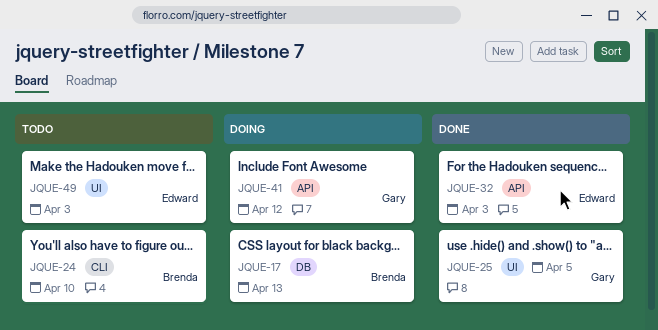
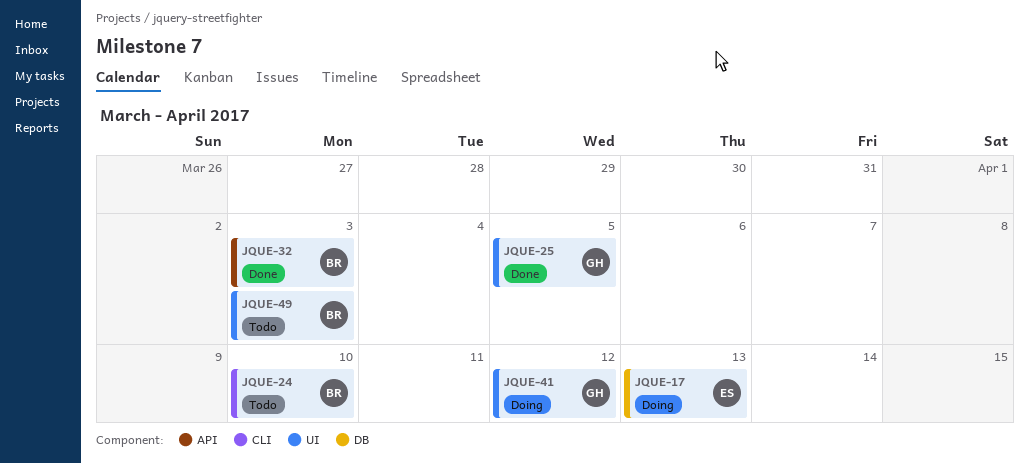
JQUE-17, owner: Brenda -> Edward
JQUE-32, owner: Edward -> Brenda
JQUE-41, label: API -> UI
JQUE-49, owner: Edward -> Brenda

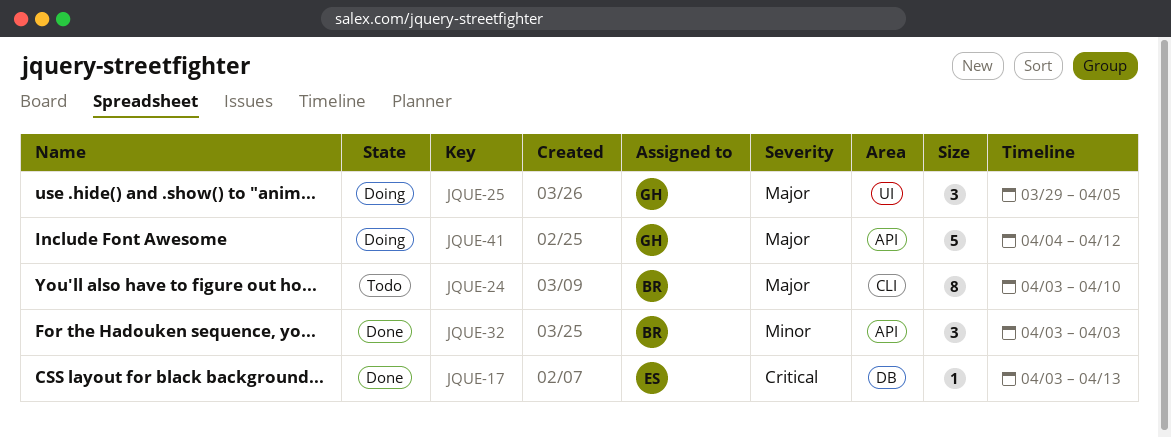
JQUE-17, status: Doing -> Done
JQUE-25, status: Done -> Doing
JQUE-41, label: UI -> API
JQUE-49: present -> none

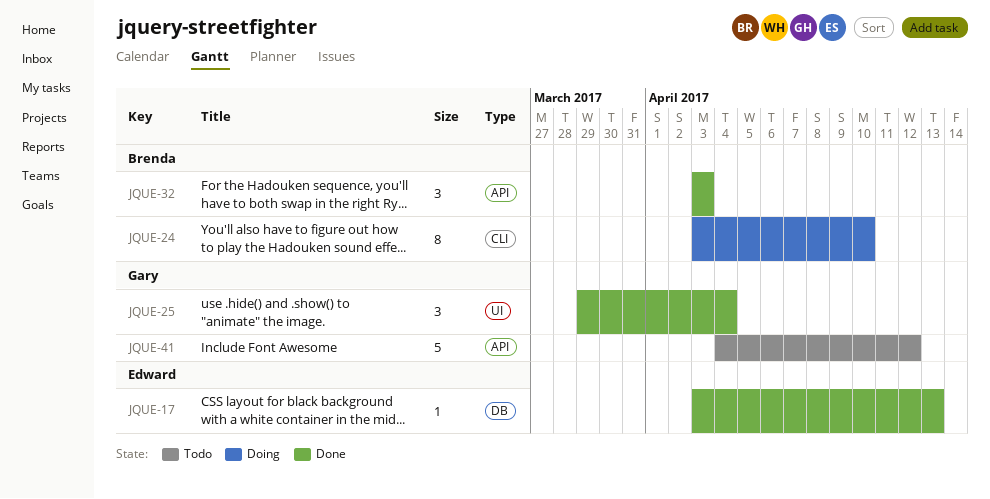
JQUE-24, status: Todo -> Doing
JQUE-25, status: Doing -> Done
JQUE-25, due: Apr 5 -> Apr 4
JQUE-41, status: Doing -> Todo

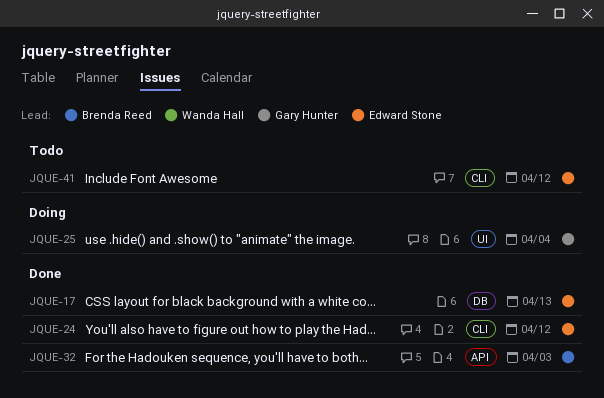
JQUE-24, status: Doing -> Done
JQUE-24, owner: Brenda Reed -> Edward Stone
JQUE-24, due: Apr 10 -> Apr 12
JQUE-25, status: Done -> Doing
JQUE-41, owner: Gary Hunter -> Edward Stone
JQUE-41, label: API -> CLI

